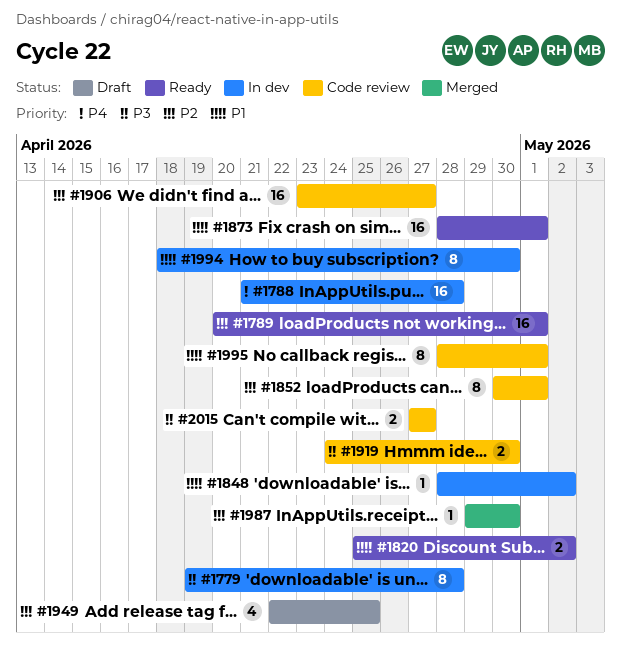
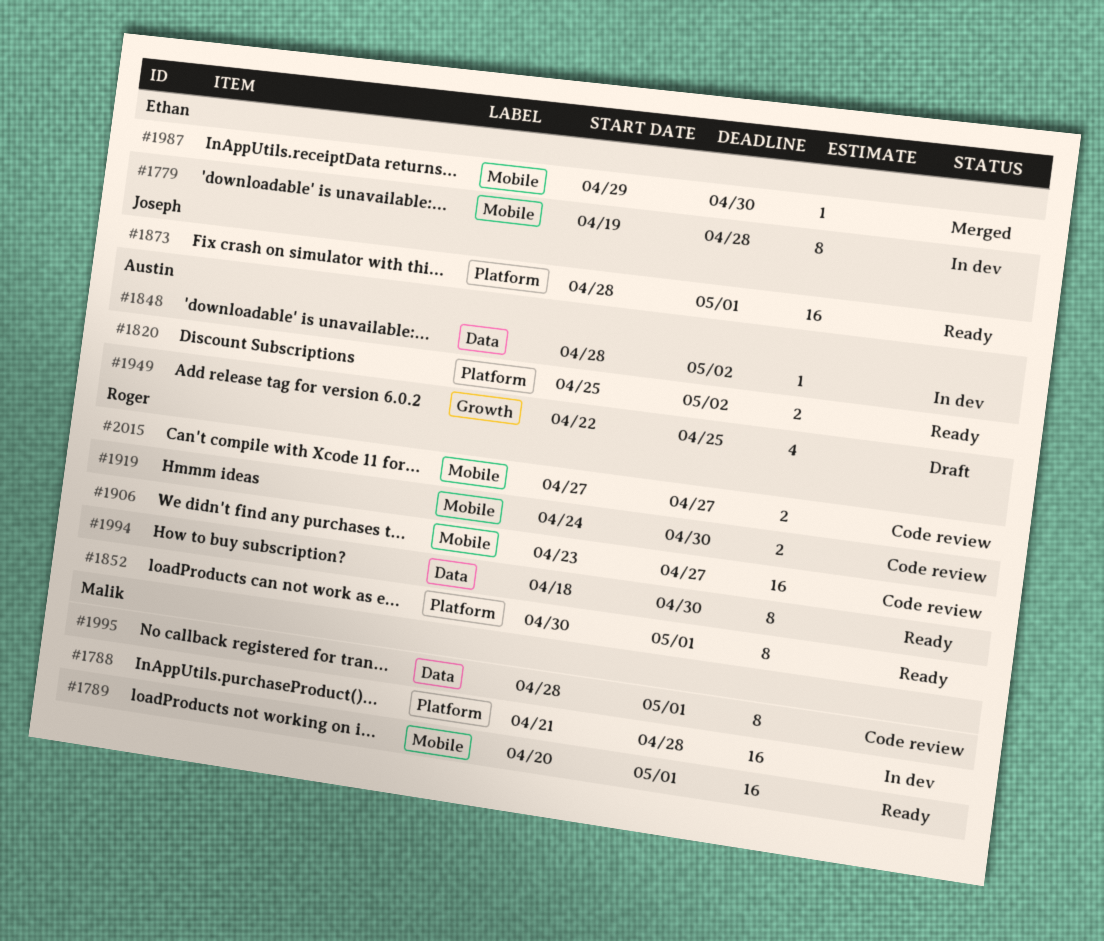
#1852, status: Code review -> Ready
#1994, status: In dev -> Ready

